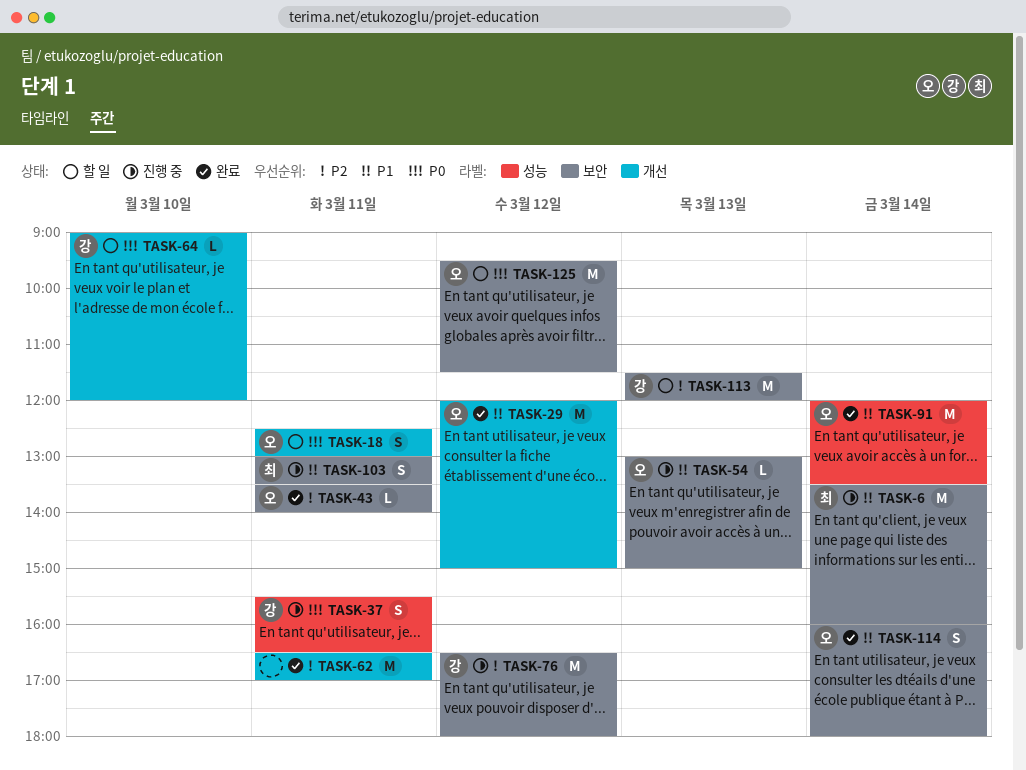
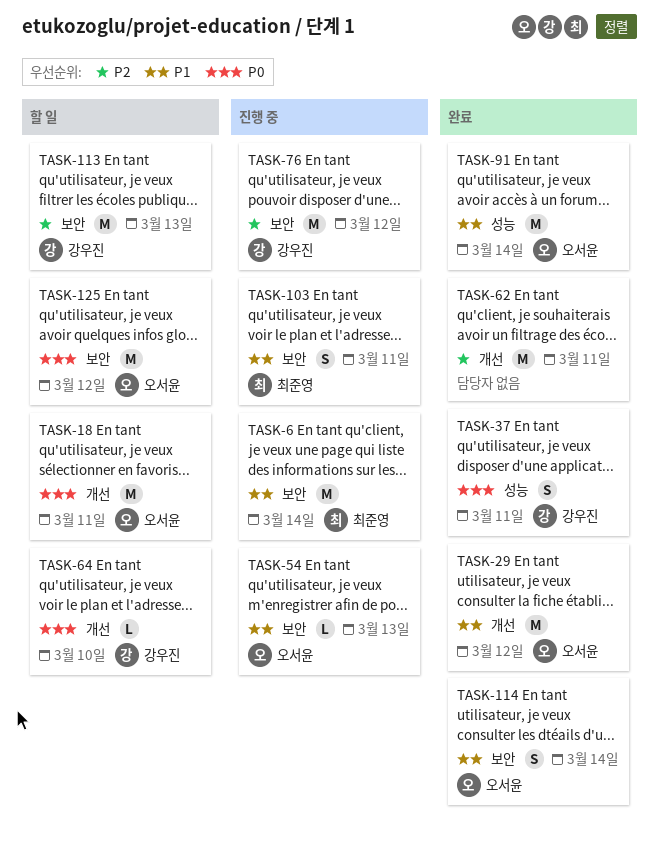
TASK-18, estimate: S -> M
TASK-37, status: 진행 중 -> 완료
TASK-43: present -> none

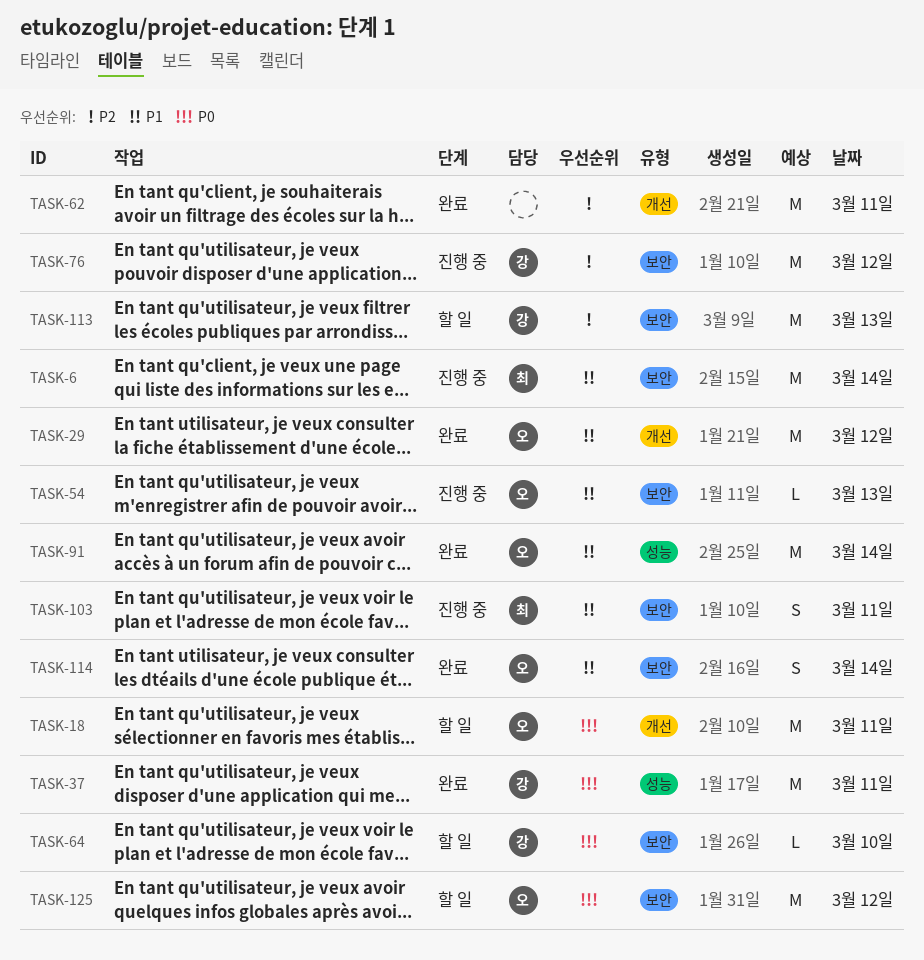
TASK-37, estimate: S -> M
TASK-64, label: 개선 -> 보안

